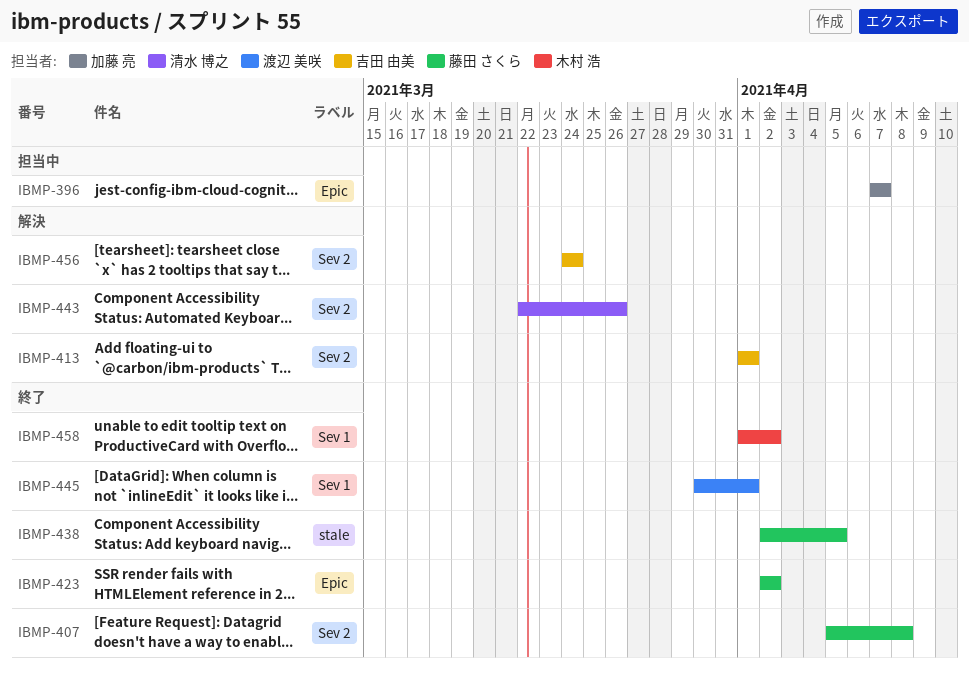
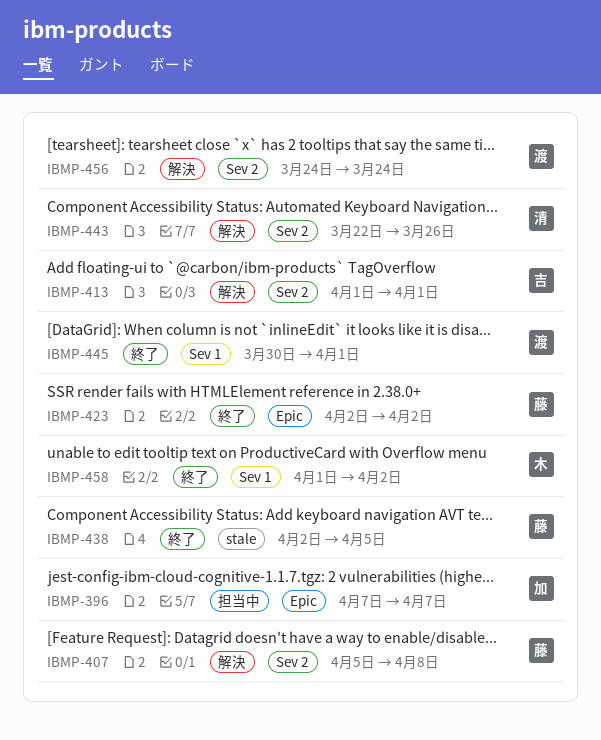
IBMP-407, status: 終了 -> 解決
IBMP-456, owner: 吉田 由美 -> 渡辺 美咲

